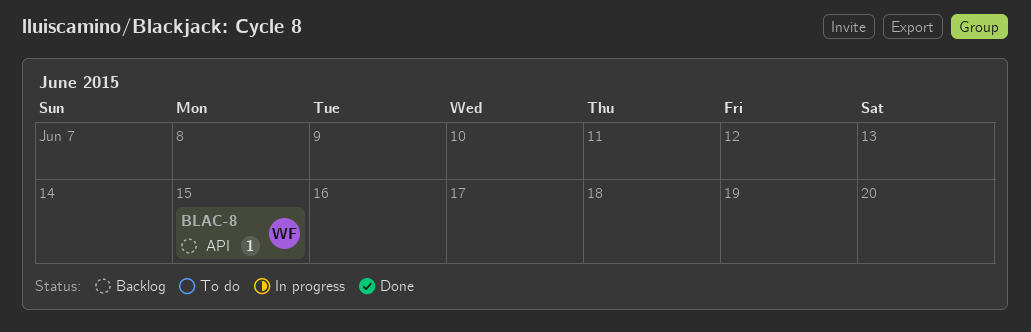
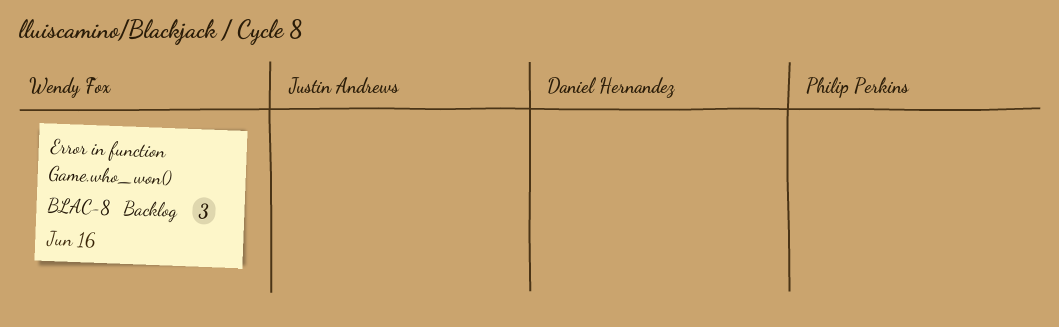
BLAC-8, estimate: 1 -> 3
BLAC-8, due: Jun 15 -> Jun 16

